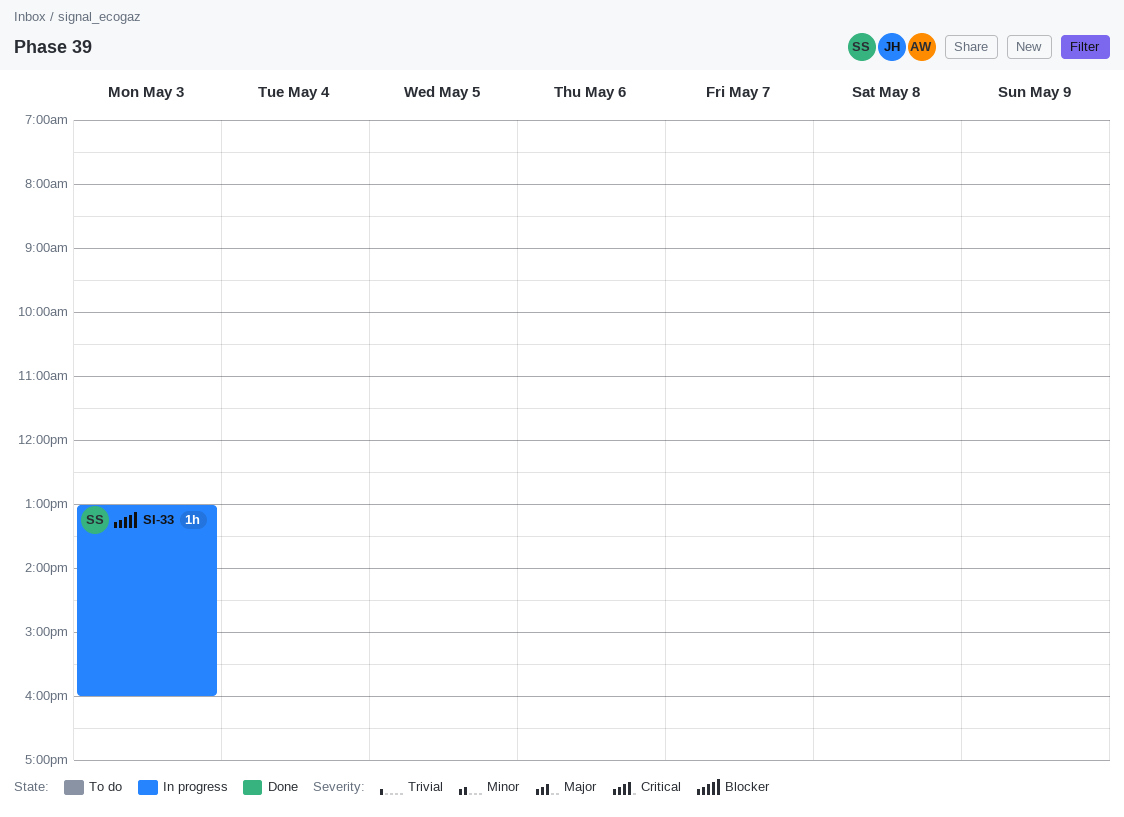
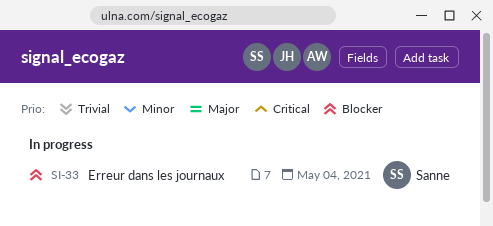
SI-33, day: May 3 -> May 4

